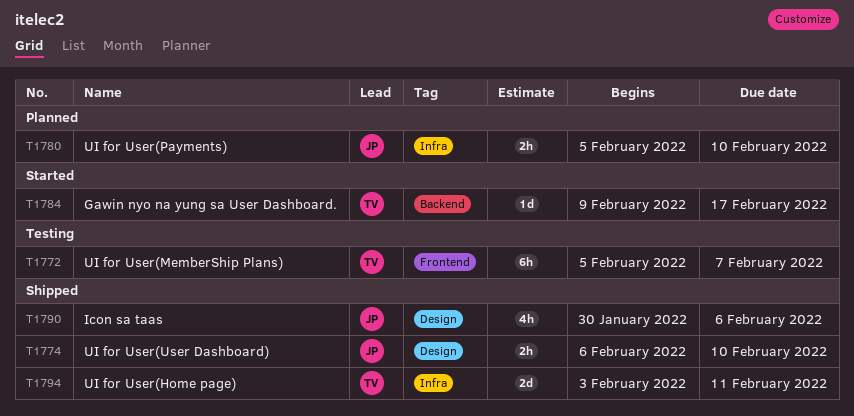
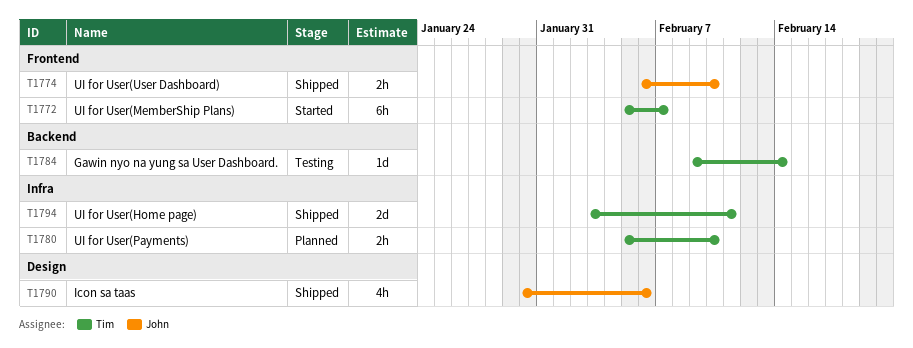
T1772, status: Testing -> Started
T1774, label: Design -> Frontend
T1780, owner: John -> Tim
T1784, status: Started -> Testing
T1784, due: Feb 17 -> Feb 14

